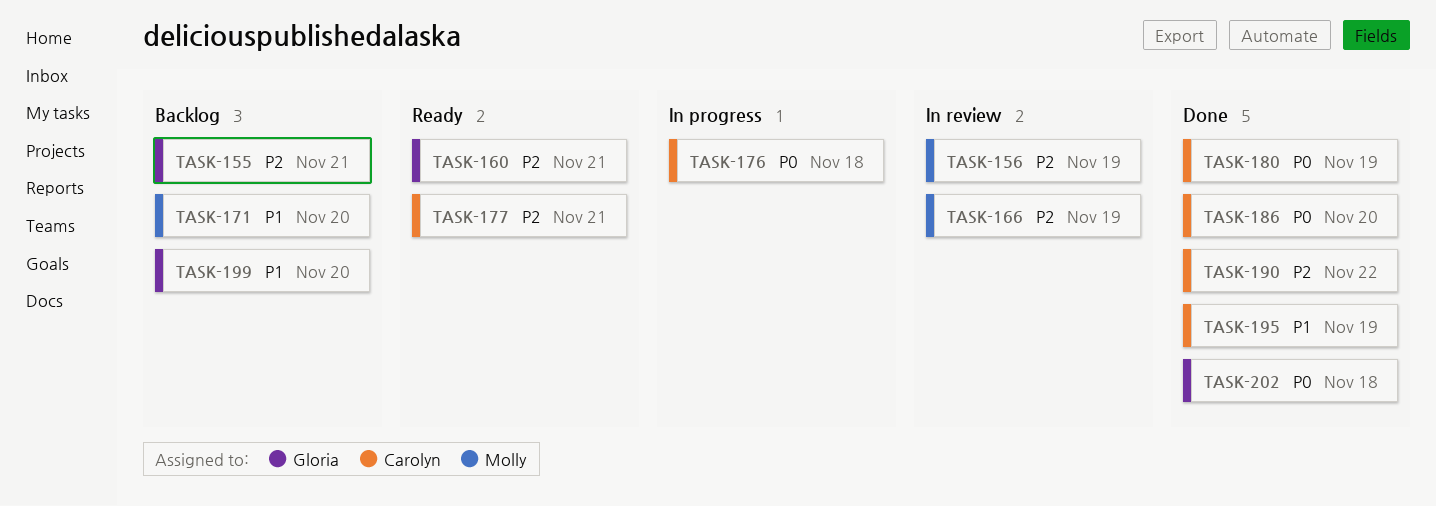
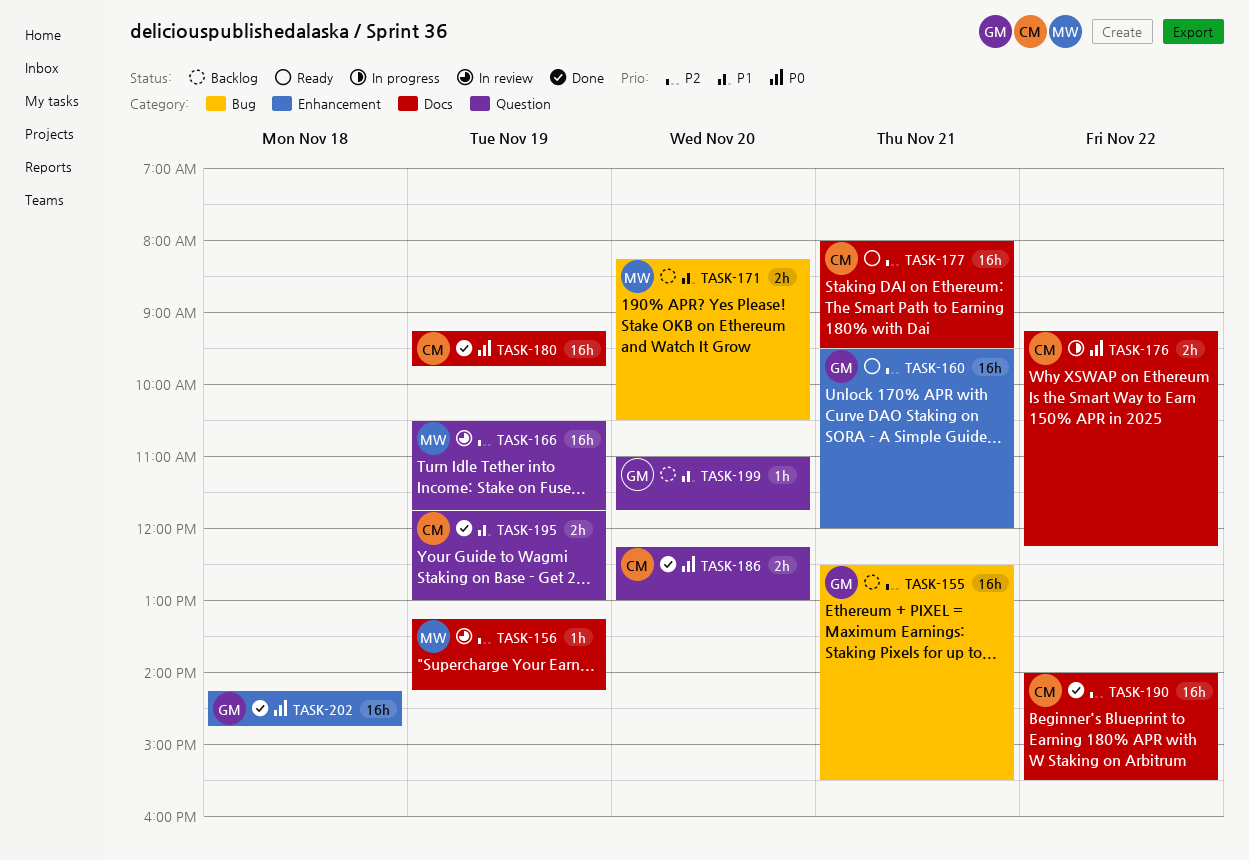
TASK-176, day: Nov 18 -> Nov 22

